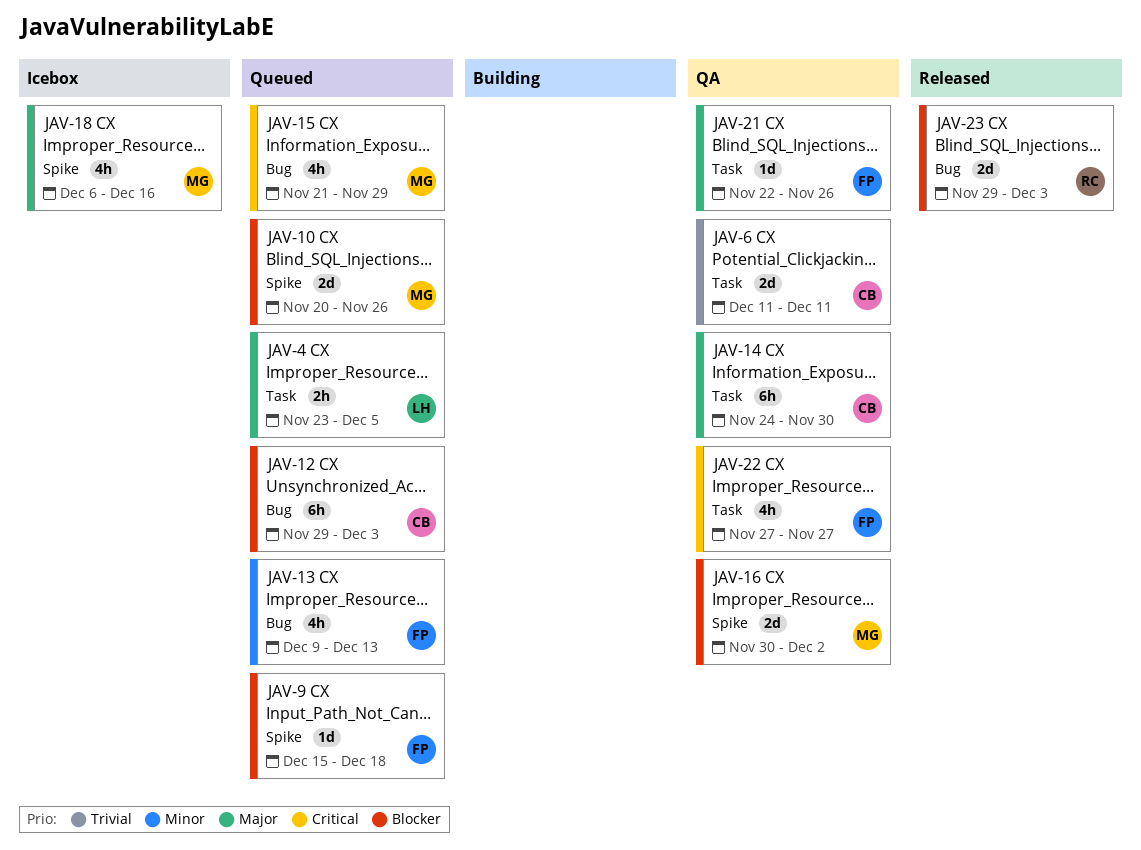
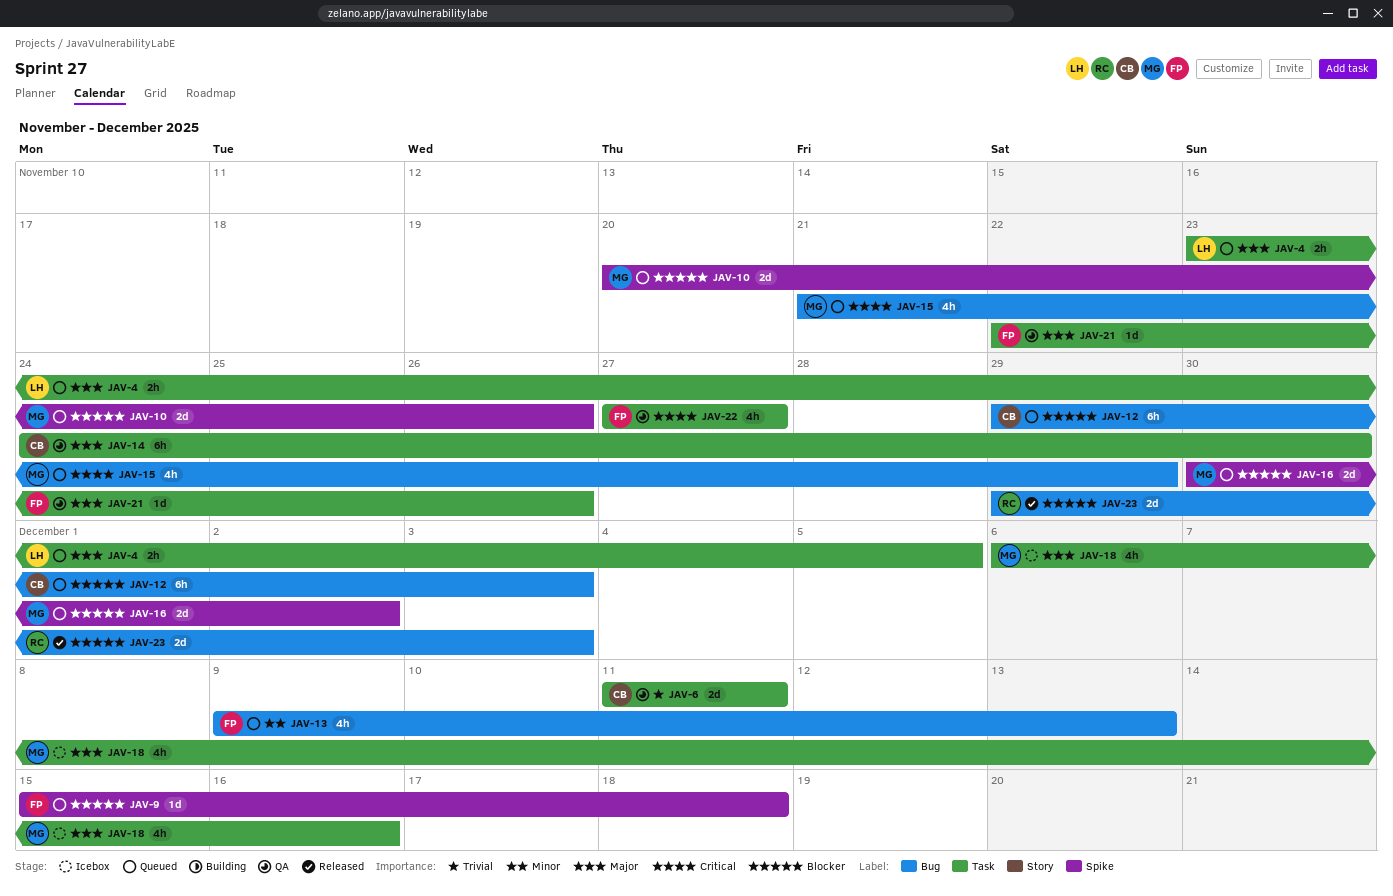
JAV-16, status: QA -> Queued
JAV-18, label: Spike -> Task

